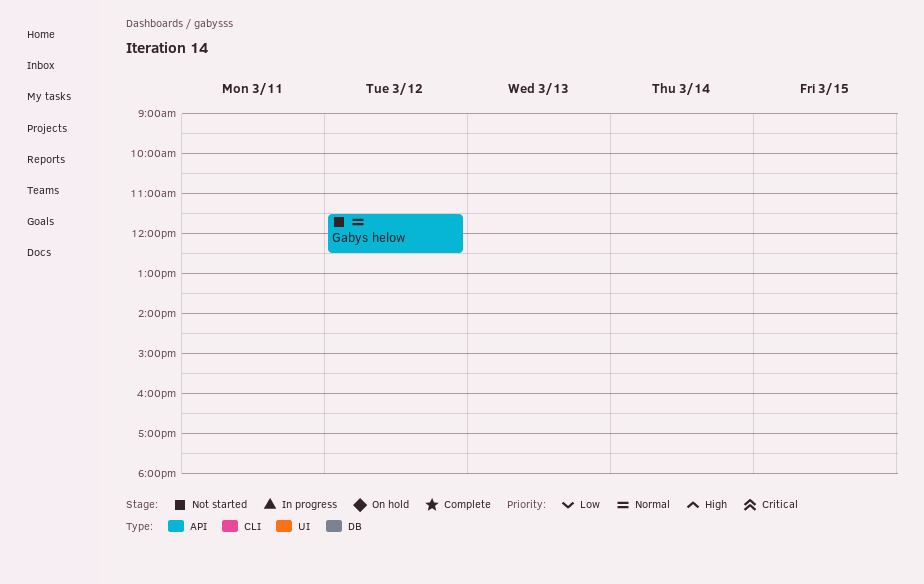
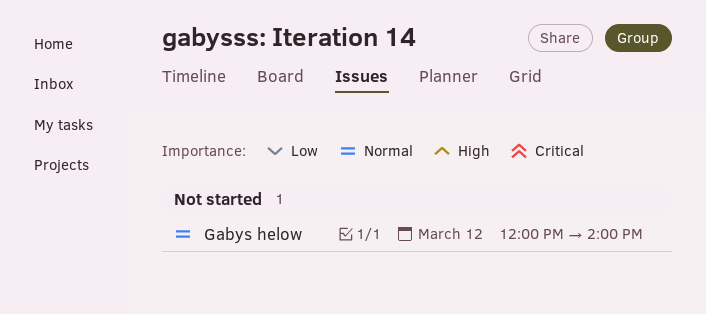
Gabys helow, begins: 11:30 -> 12:00
Gabys helow, ends: 12:30 -> 14:00

